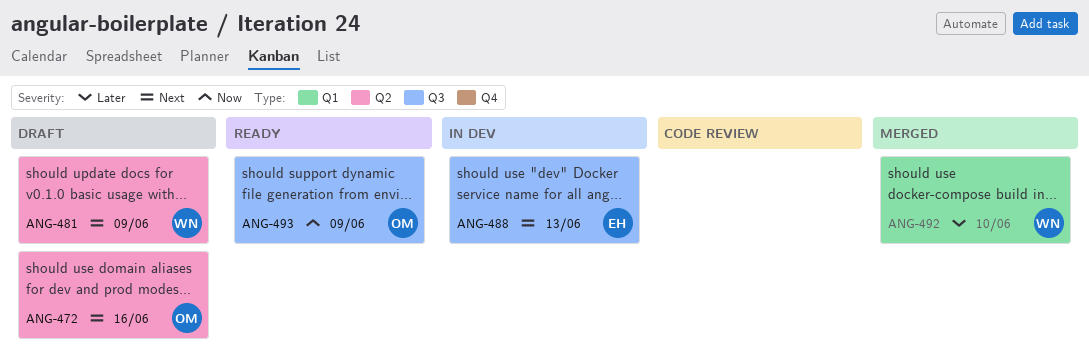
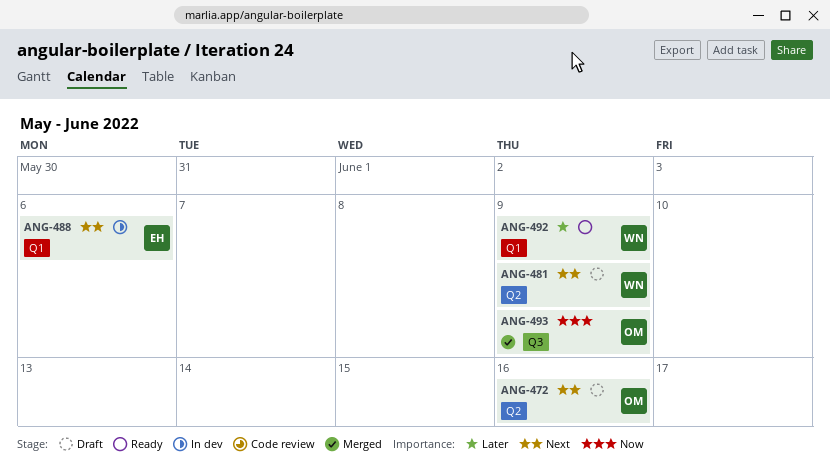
ANG-488, label: Q3 -> Q1
ANG-488, due: Jun 13 -> Jun 6
ANG-492, status: Merged -> Ready
ANG-492, due: Jun 10 -> Jun 9
ANG-493, status: Ready -> Merged

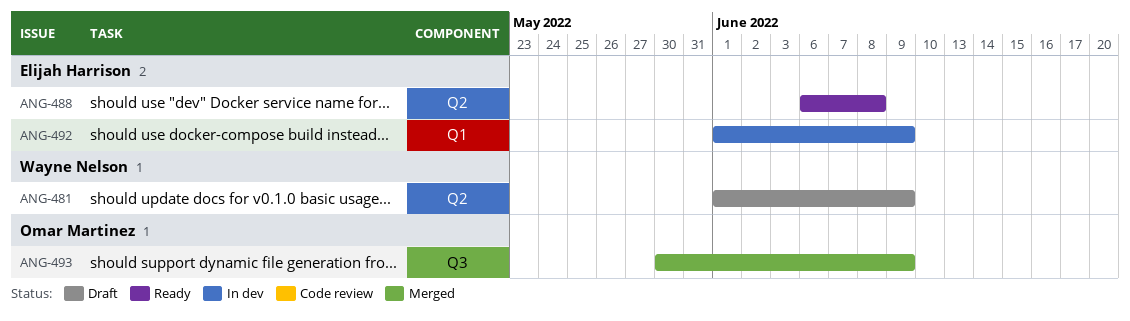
ANG-472: present -> none
ANG-488, status: In dev -> Ready
ANG-488, label: Q1 -> Q2
ANG-488, due: Jun 6 -> Jun 8
ANG-492, status: Ready -> In dev
ANG-492, owner: Wayne Nelson -> Elijah Harrison

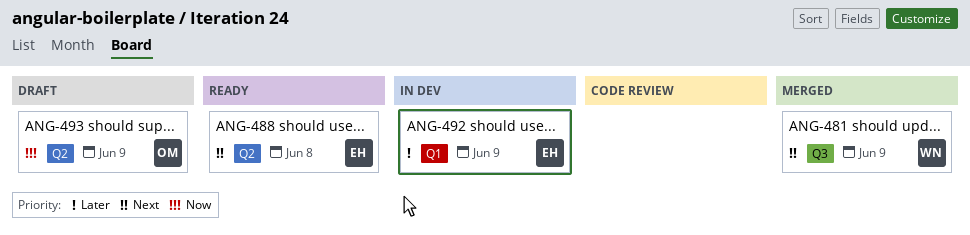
ANG-481, status: Draft -> Merged
ANG-481, label: Q2 -> Q3
ANG-493, status: Merged -> Draft
ANG-493, label: Q3 -> Q2

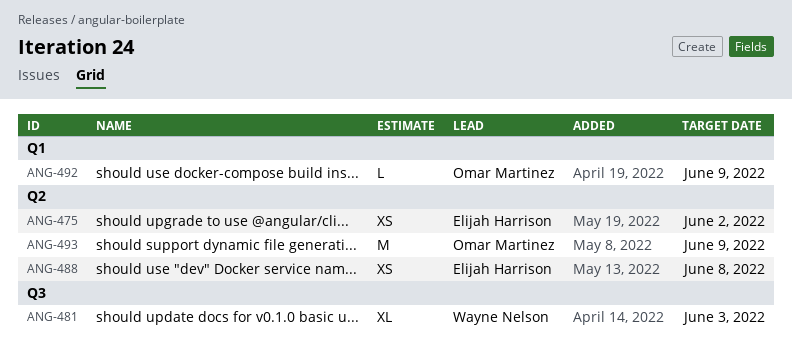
ANG-475: none -> present
ANG-481, due: Jun 9 -> Jun 3
ANG-492, owner: Elijah Harrison -> Omar Martinez

